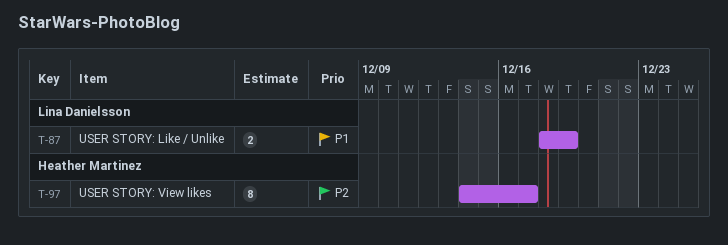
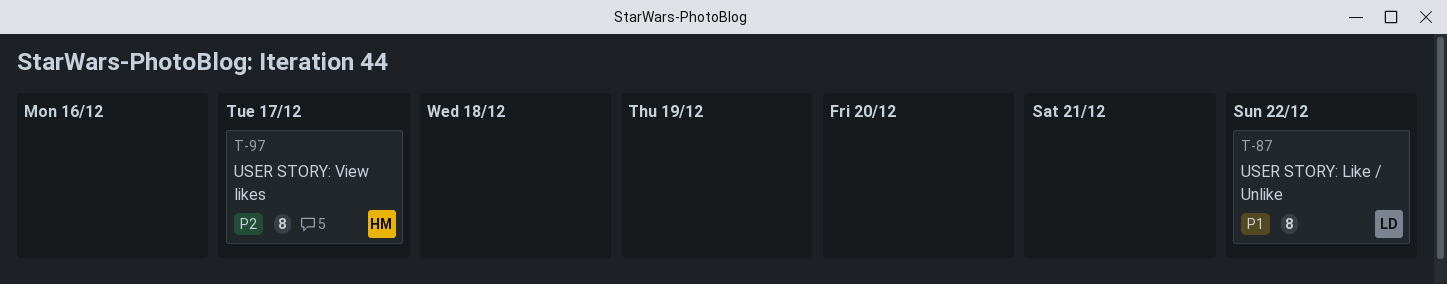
T-87, estimate: 2 -> 8
T-87, due: Dec 19 -> Dec 22

